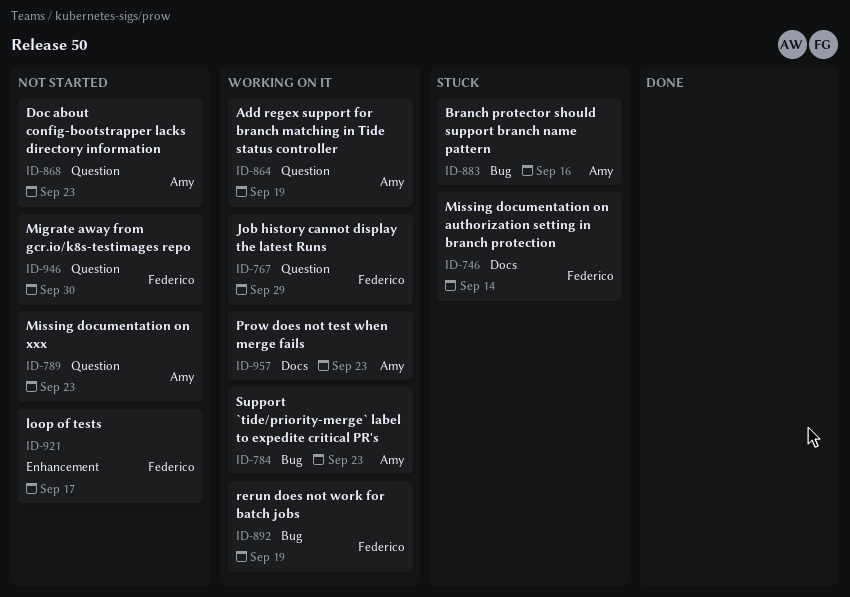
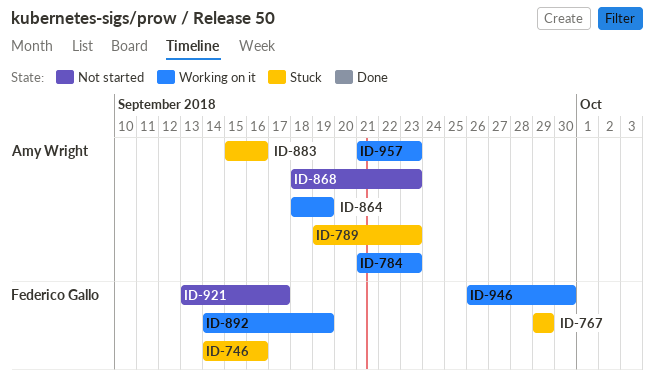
ID-746, due: Sep 14 -> Sep 16
ID-767, status: Working on it -> Stuck
ID-789, status: Not started -> Stuck
ID-946, status: Not started -> Working on it

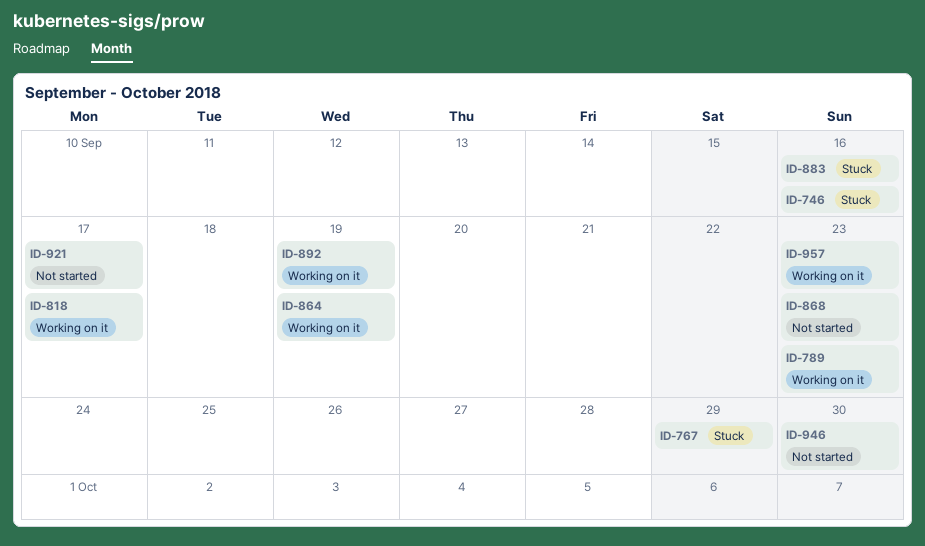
ID-784: present -> none
ID-789, status: Stuck -> Working on it
ID-818: none -> present
ID-946, status: Working on it -> Not started

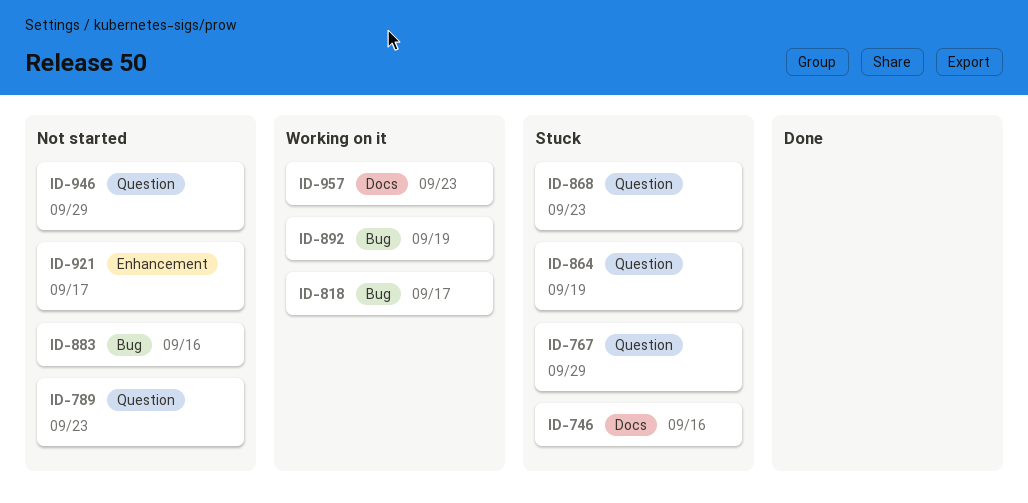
ID-789, status: Working on it -> Not started
ID-864, status: Working on it -> Stuck
ID-868, status: Not started -> Stuck
ID-883, status: Stuck -> Not started
ID-946, due: Sep 30 -> Sep 29

